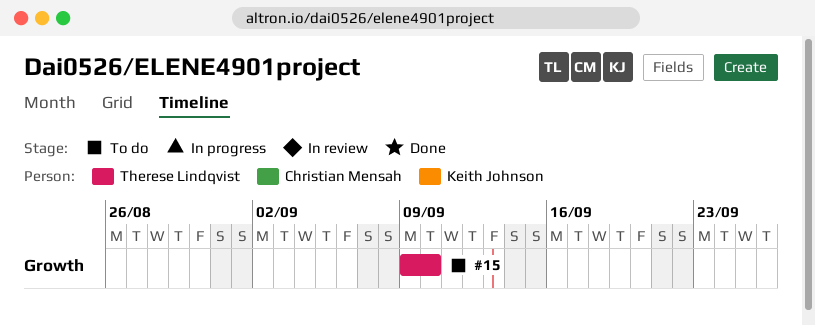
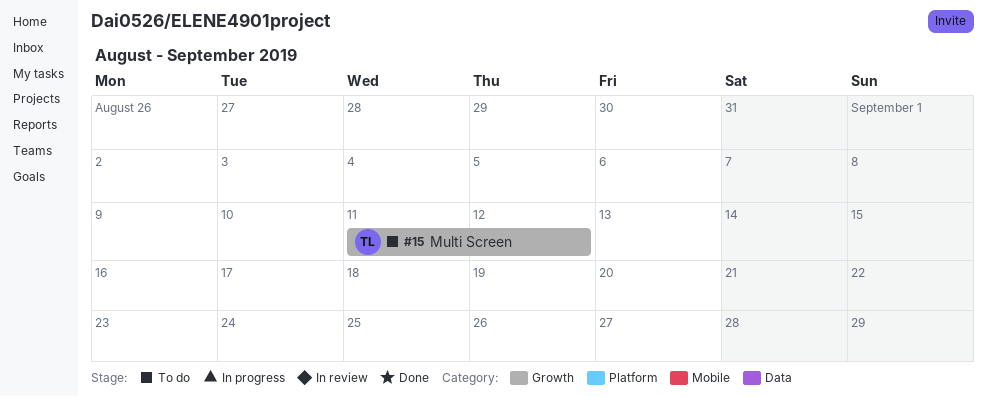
#15, start: Sep 9 -> Sep 11
#15, due: Sep 10 -> Sep 12

